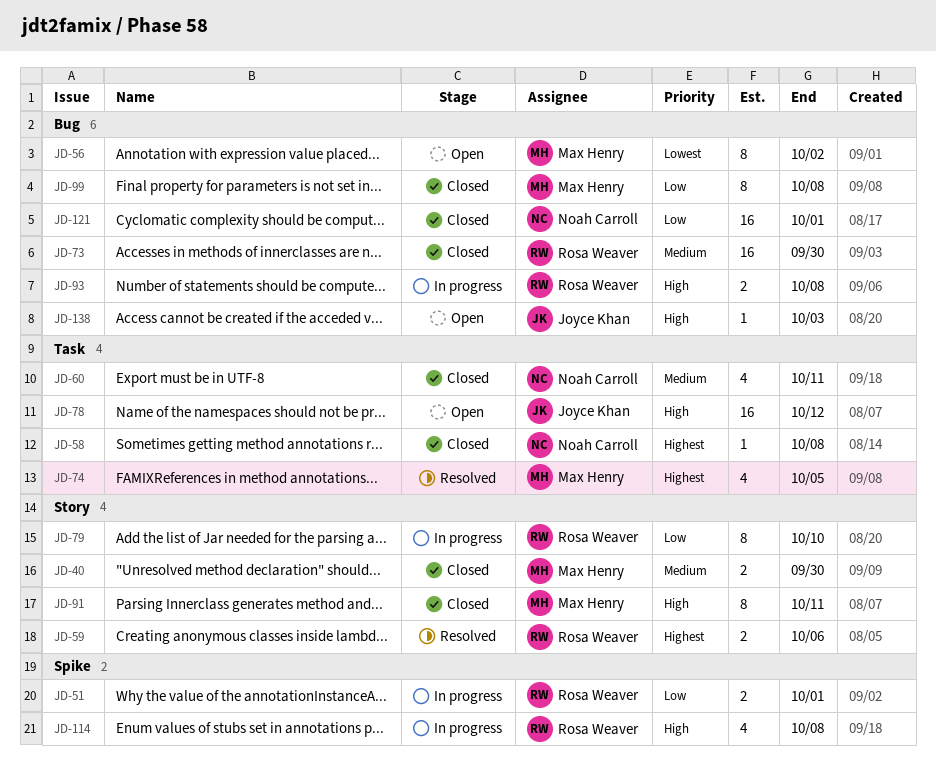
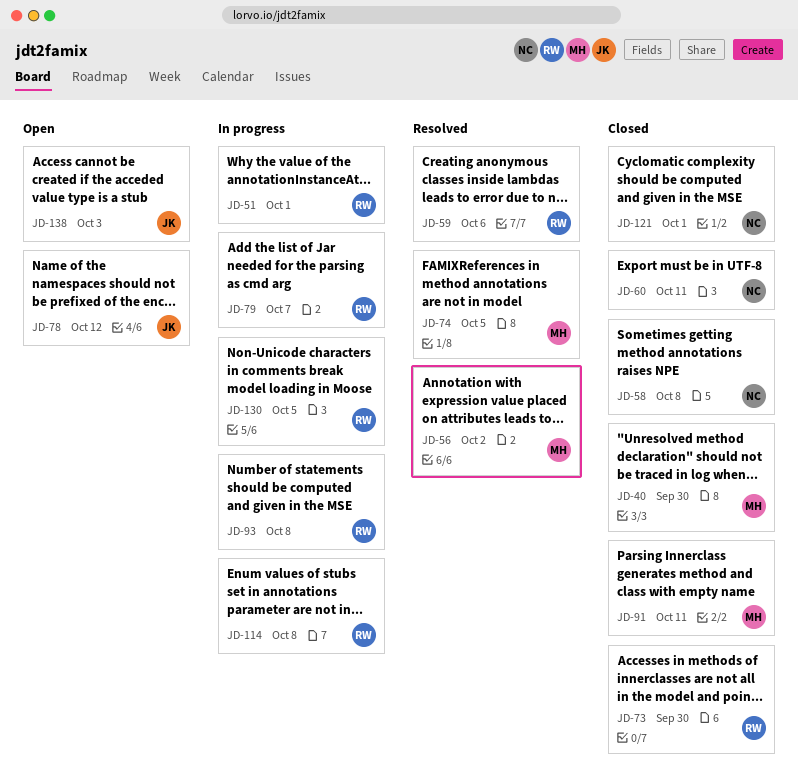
JD-56, status: Open -> Resolved
JD-79, due: Oct 10 -> Oct 7
JD-99: present -> none
JD-130: none -> present

